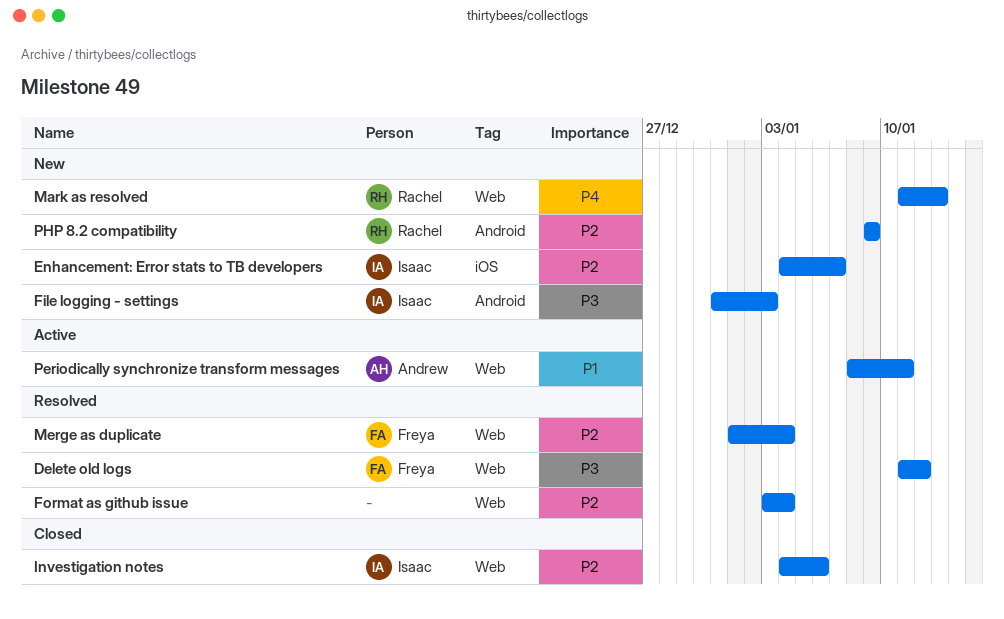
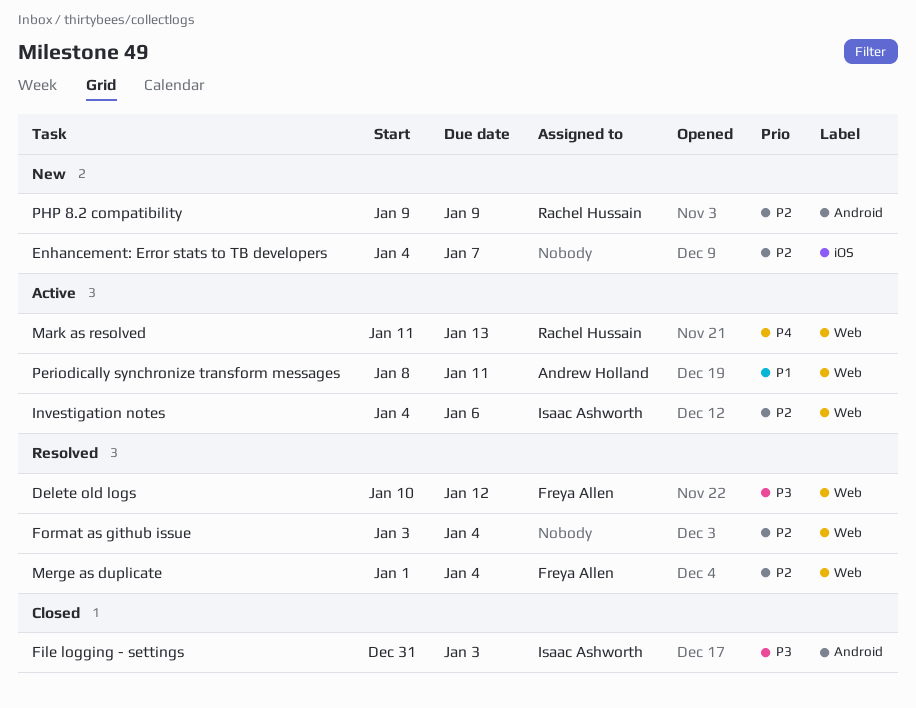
Delete old logs, start: Jan 11 -> Jan 10
Enhancement: Error stats to TB developers, owner: Isaac Ashworth -> none
File logging - settings, status: New -> Closed
Investigation notes, status: Closed -> Active
Mark as resolved, status: New -> Active

